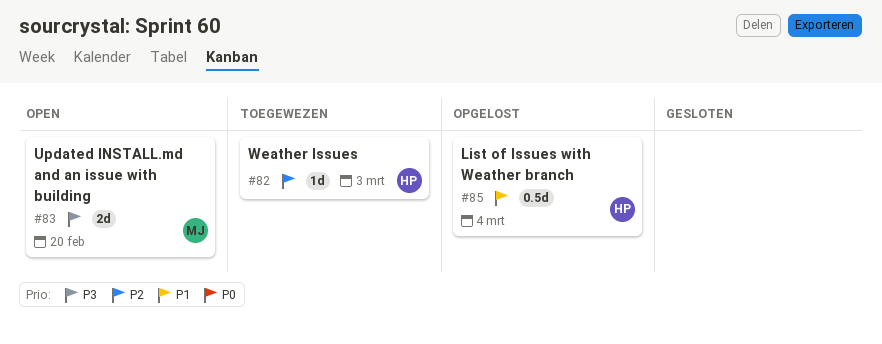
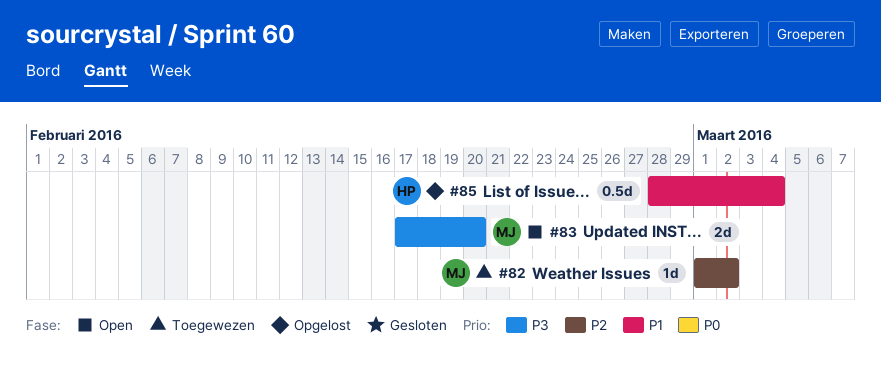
#82, owner: HP -> MJ
#82, due: Mar 3 -> Mar 2

